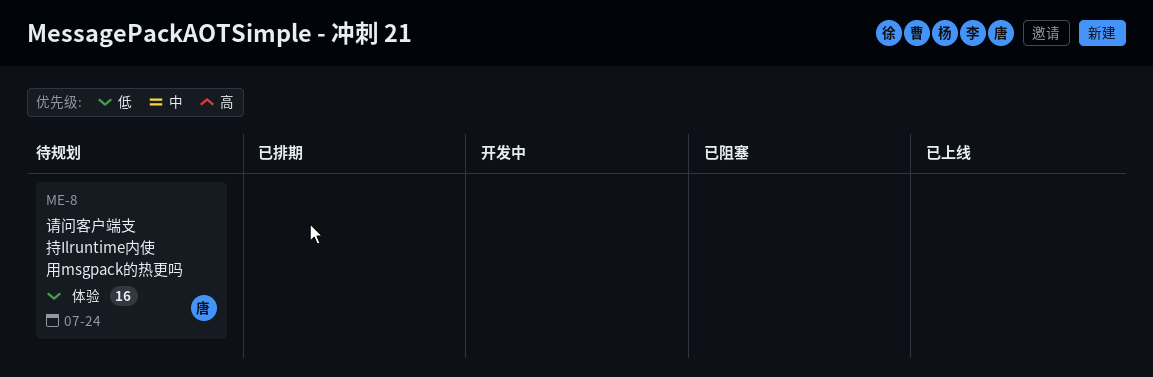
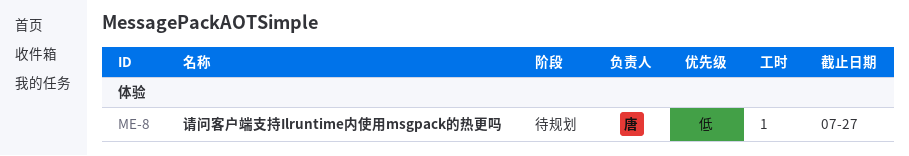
ME-8, estimate: 16 -> 1
ME-8, due: Jul 24 -> Jul 27

